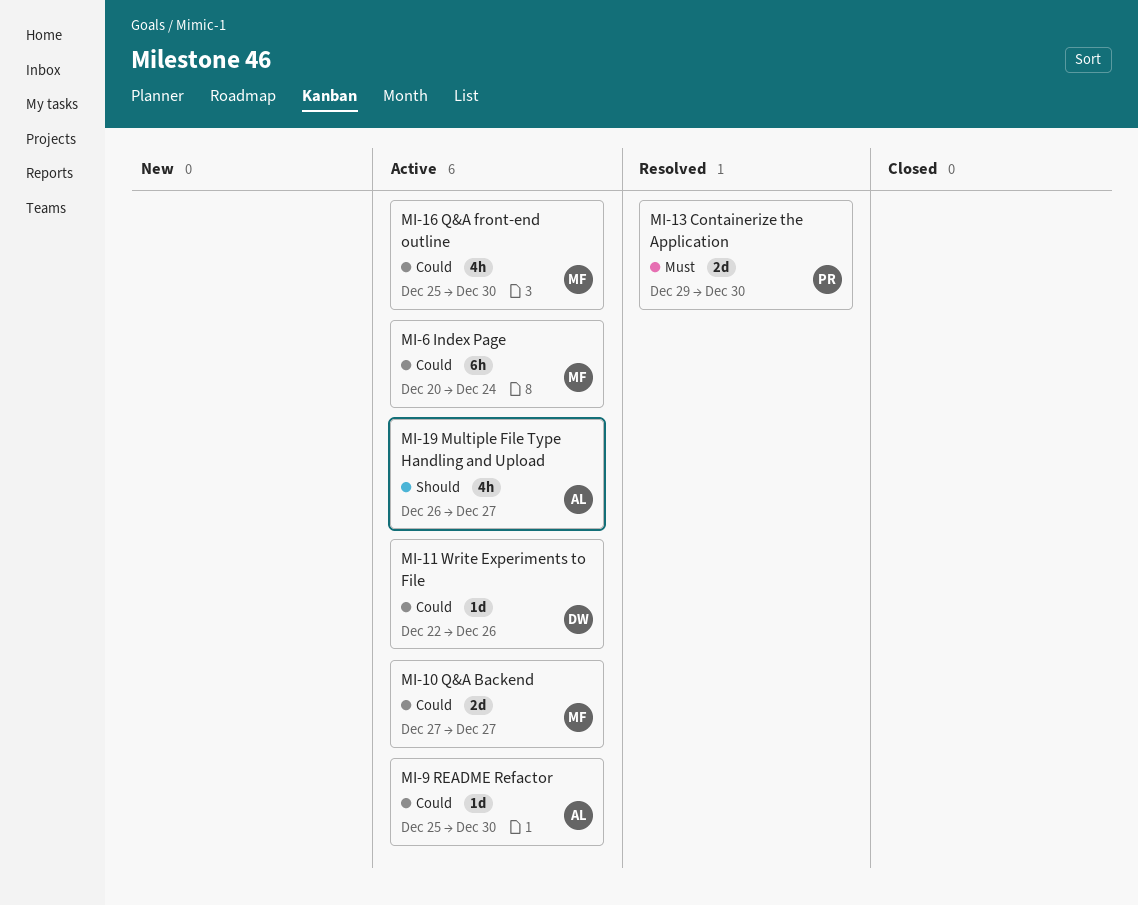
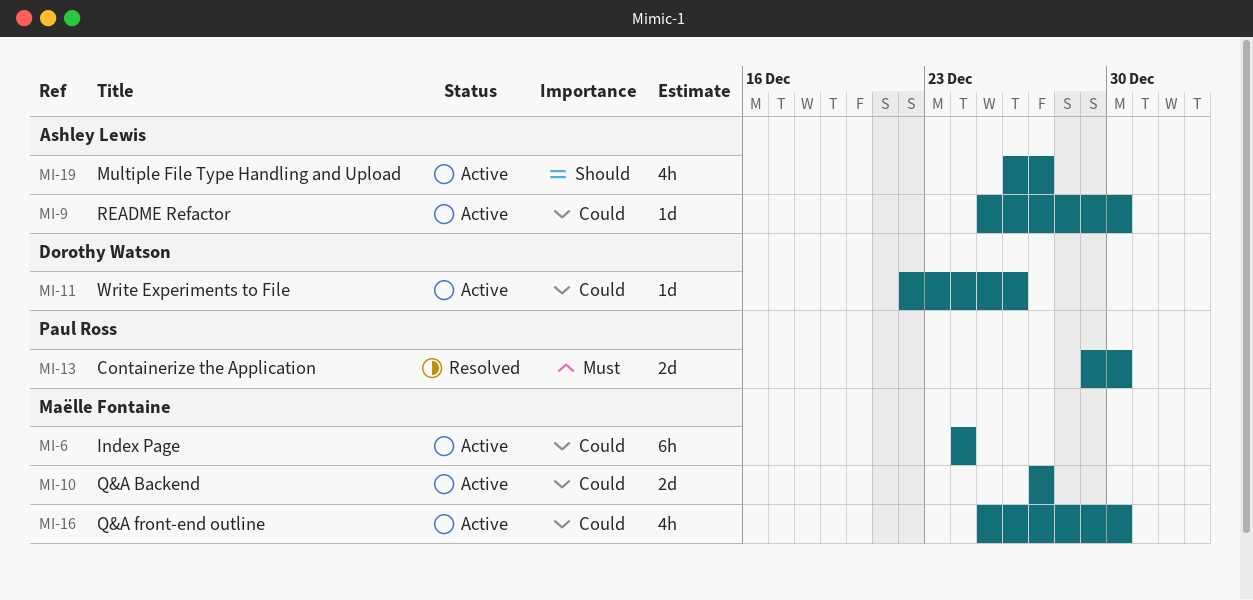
MI-6, start: Dec 20 -> Dec 24

